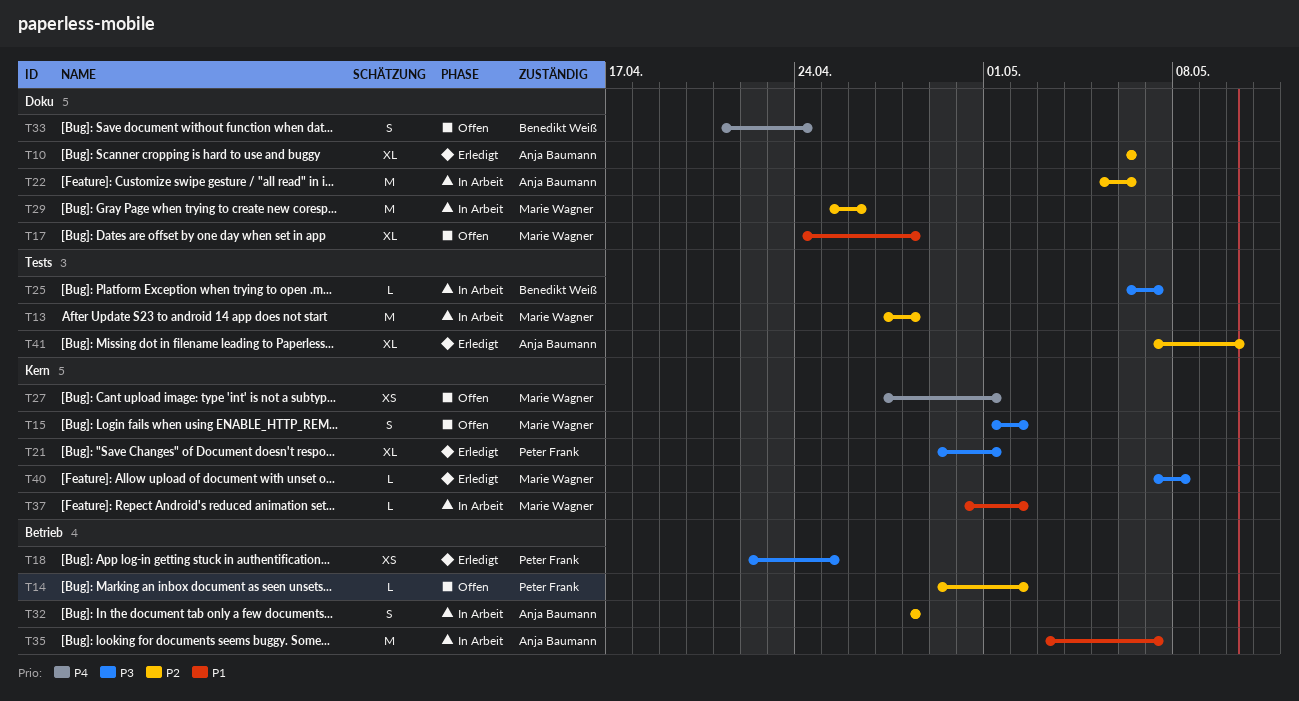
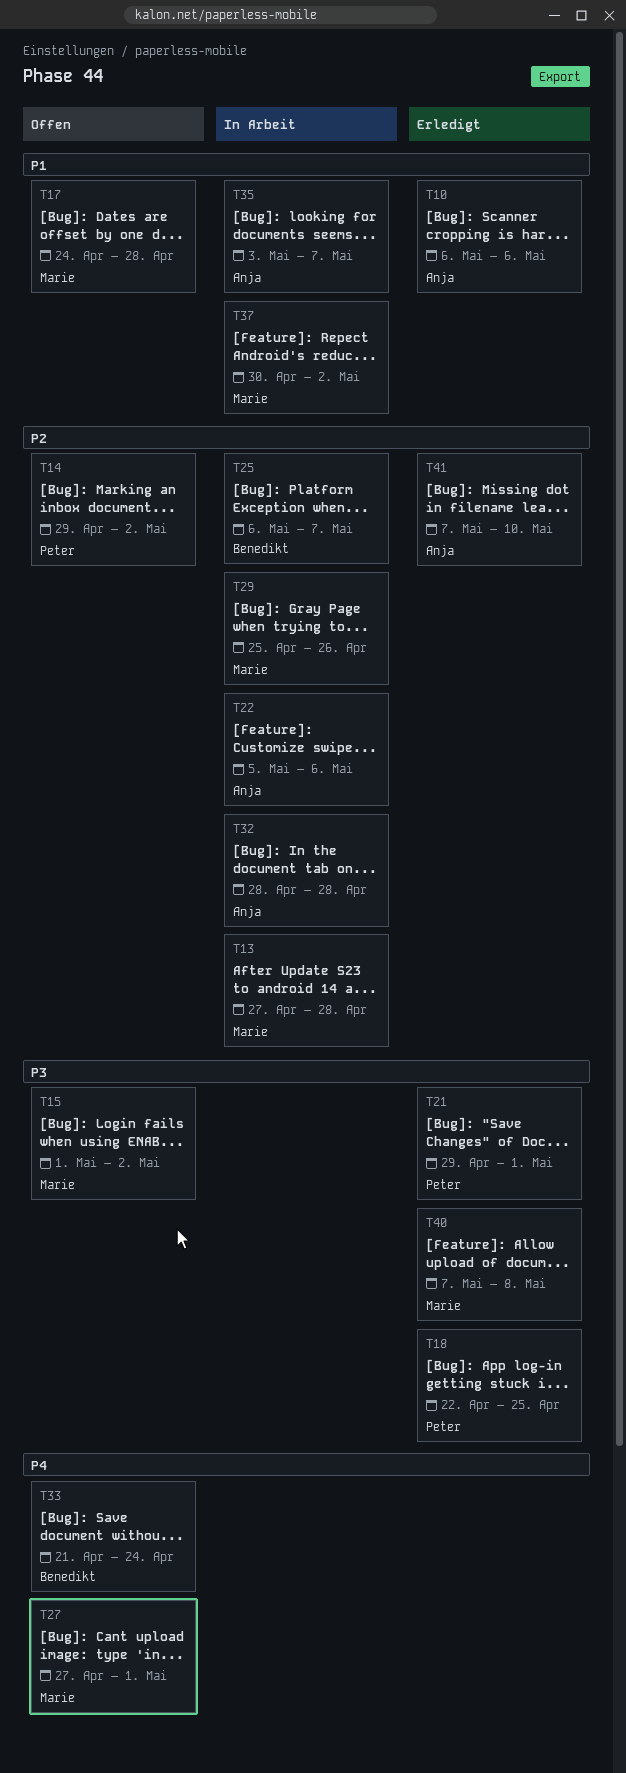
T10, priority: P2 -> P1
T25, priority: P3 -> P2

